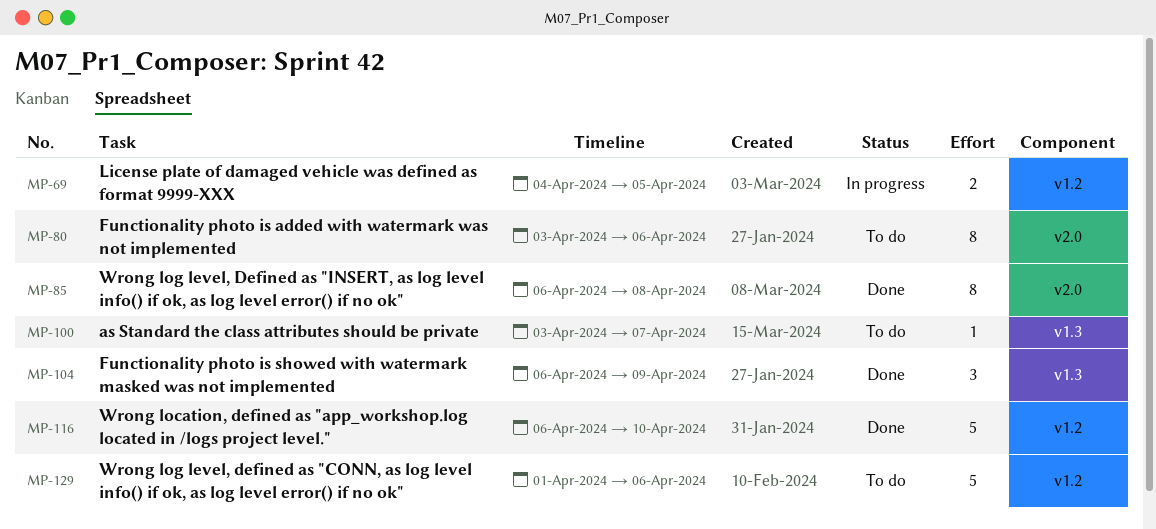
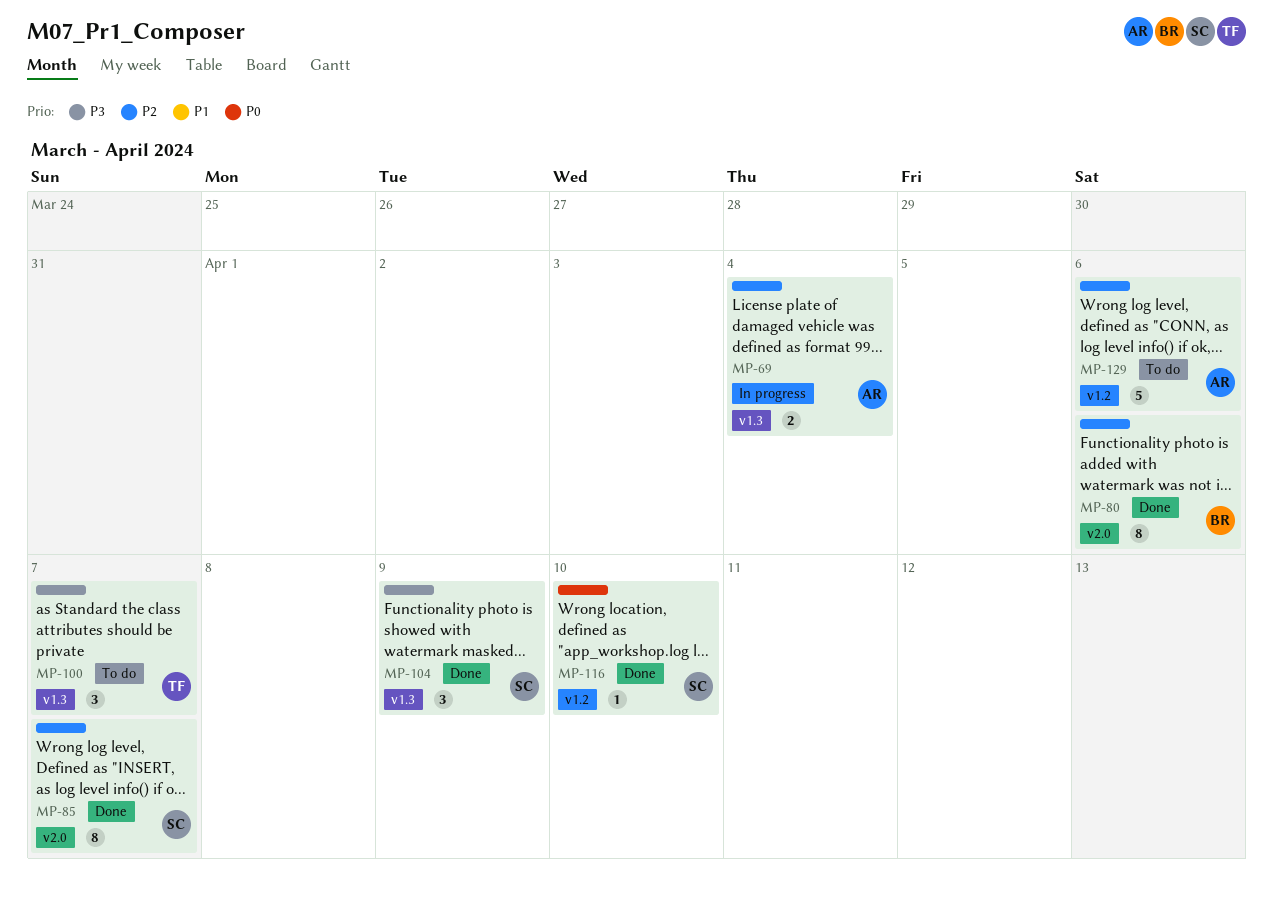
MP-69, label: v1.2 -> v1.3
MP-69, due: Apr 5 -> Apr 4
MP-80, status: To do -> Done
MP-85, due: Apr 8 -> Apr 7
MP-100, estimate: 1 -> 3
MP-116, estimate: 5 -> 1

